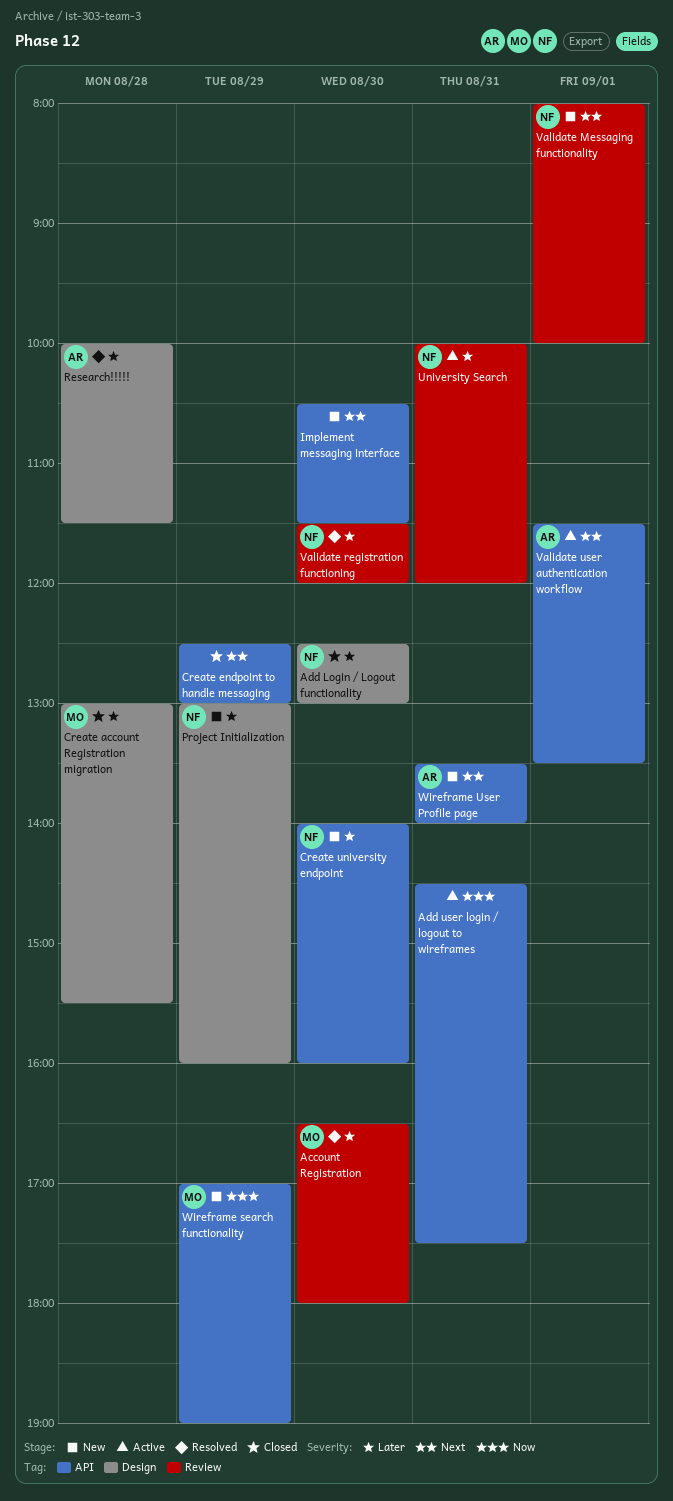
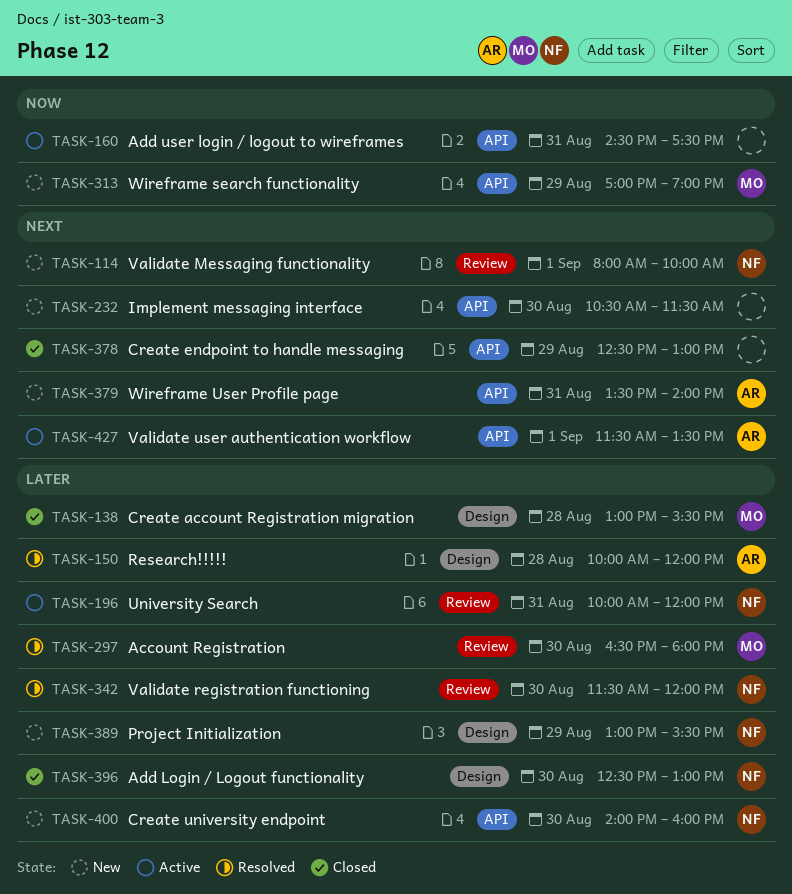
Project Initialization, ends: 16:00 -> 15:30
Research!!!!!, ends: 11:30 -> 12:00

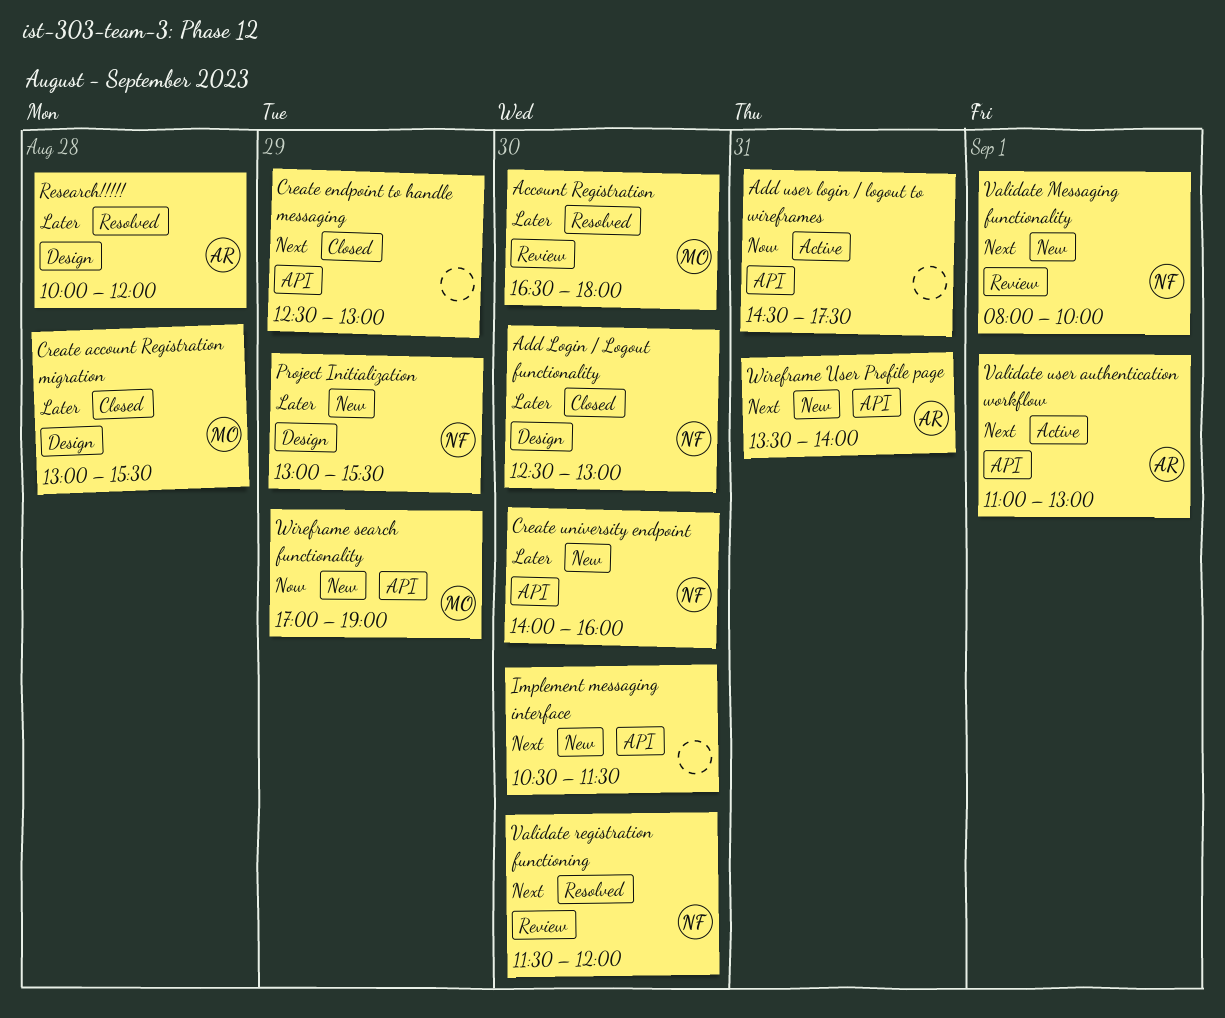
University Search: present -> none
Validate registration functioning, priority: Later -> Next
Validate user authentication workflow, begins: 11:30 -> 11:00
Validate user authentication workflow, ends: 13:30 -> 13:00

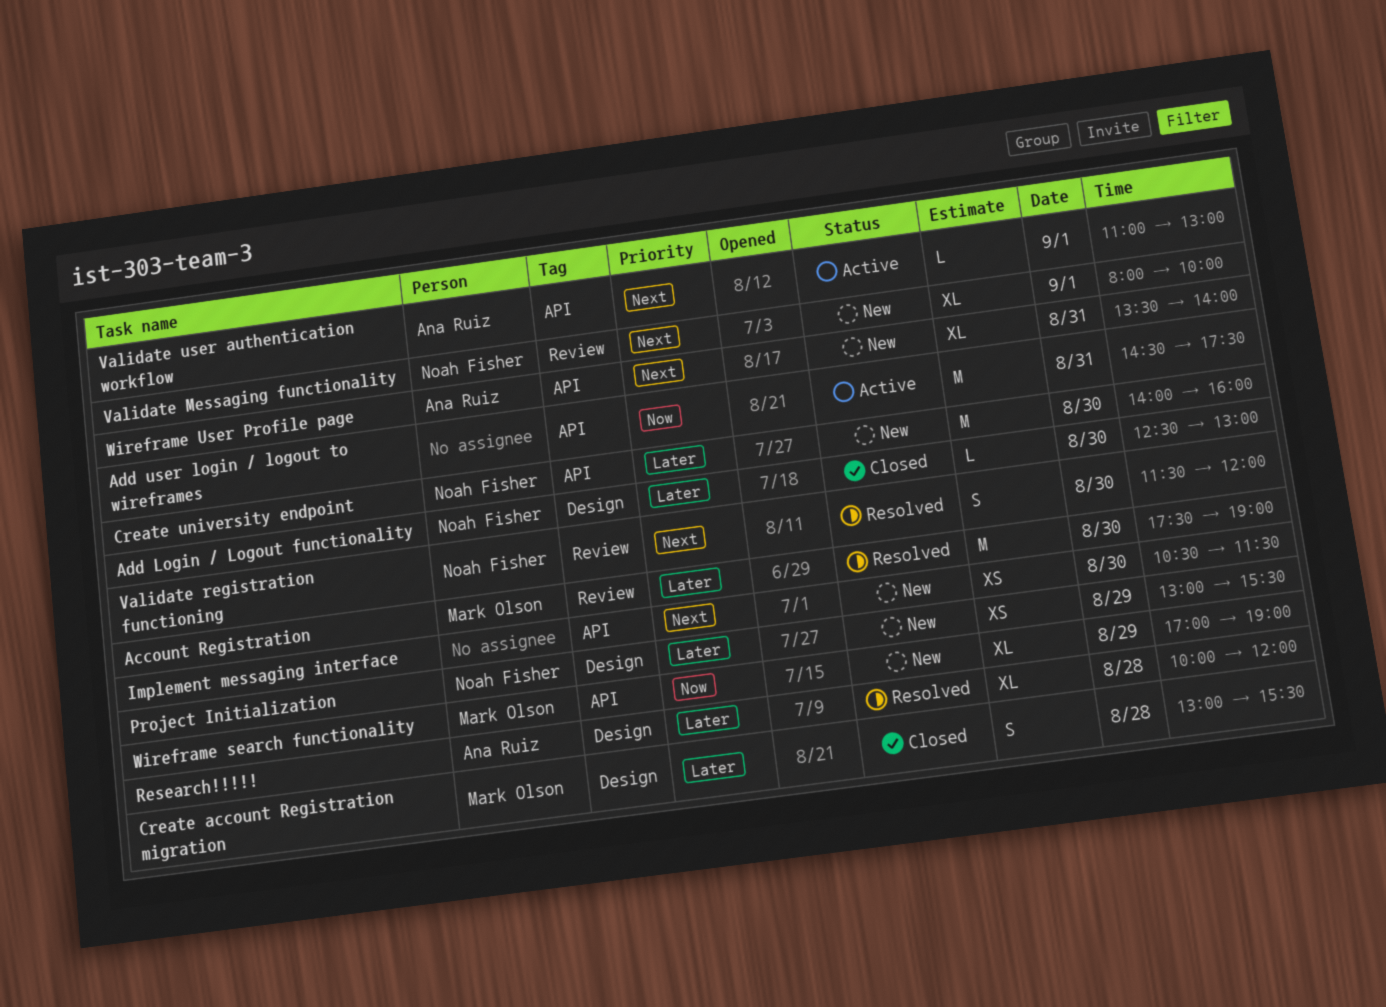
Account Registration, begins: 16:30 -> 17:30
Account Registration, ends: 18:00 -> 19:00
Create endpoint to handle messaging: present -> none

